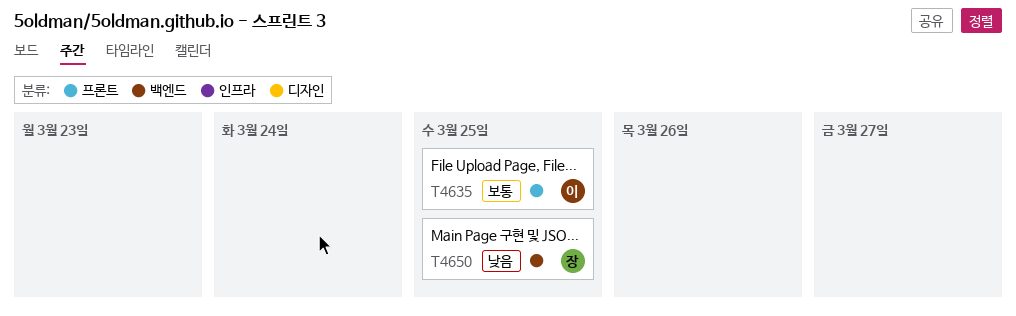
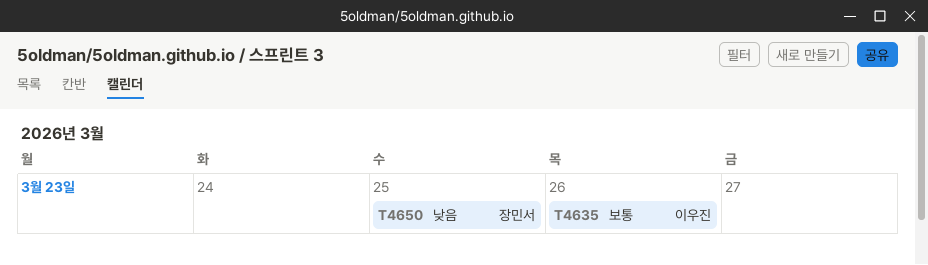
T4635, due: Mar 25 -> Mar 26

